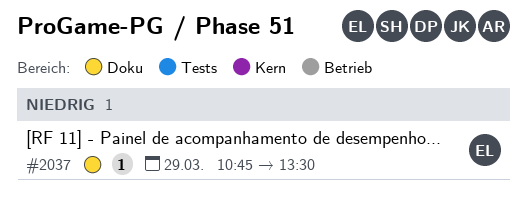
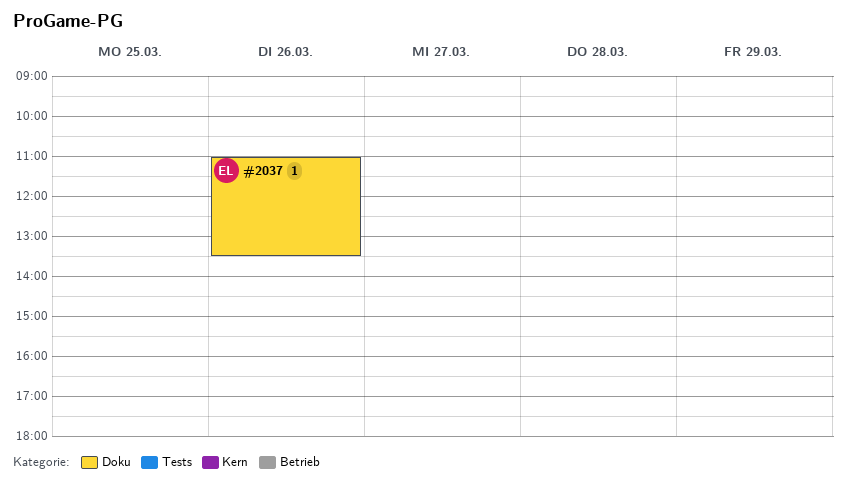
#2037, day: Mar 29 -> Mar 26
#2037, begins: 10:45 -> 11:00

